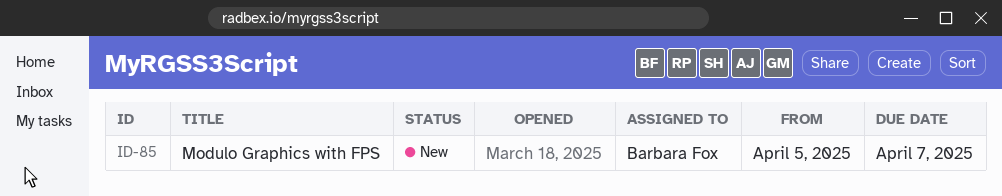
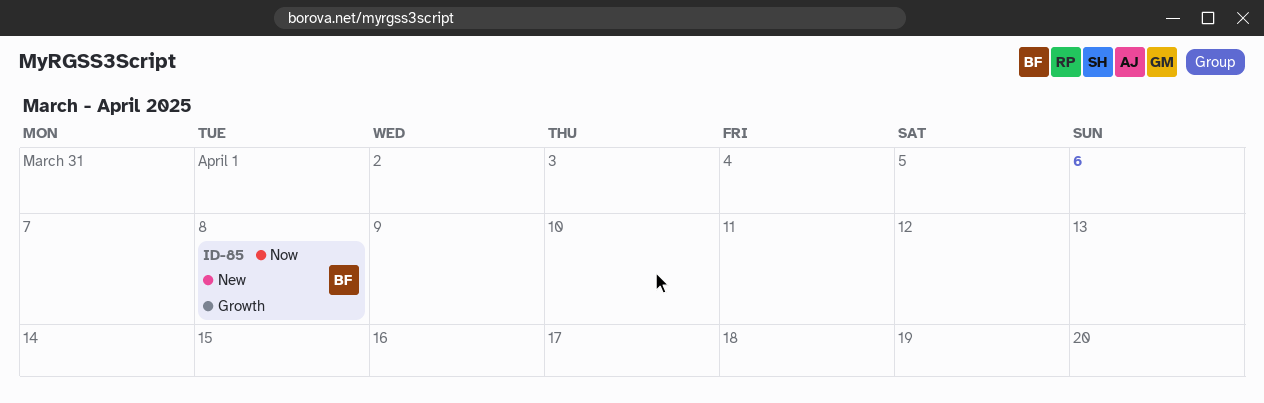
ID-85, due: Apr 7 -> Apr 8

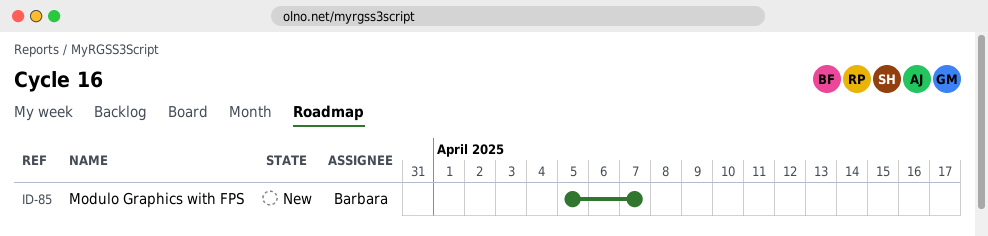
ID-85, due: Apr 8 -> Apr 7

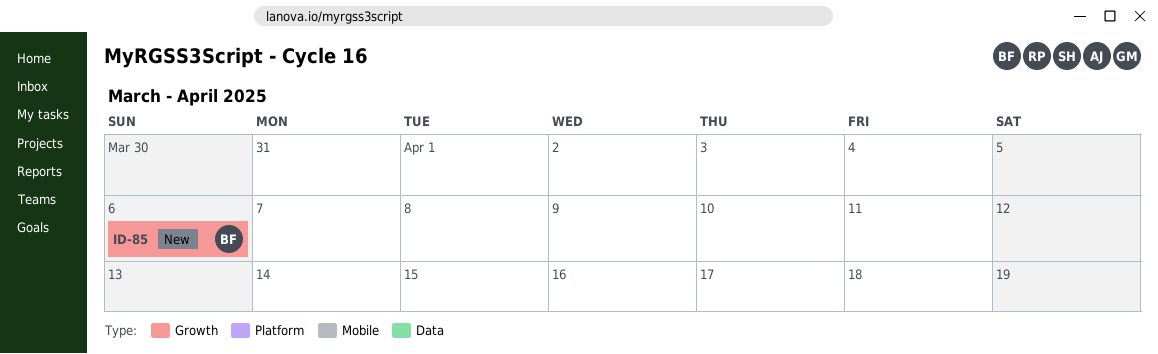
ID-85, due: Apr 7 -> Apr 6

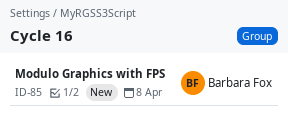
ID-85, due: Apr 6 -> Apr 8

